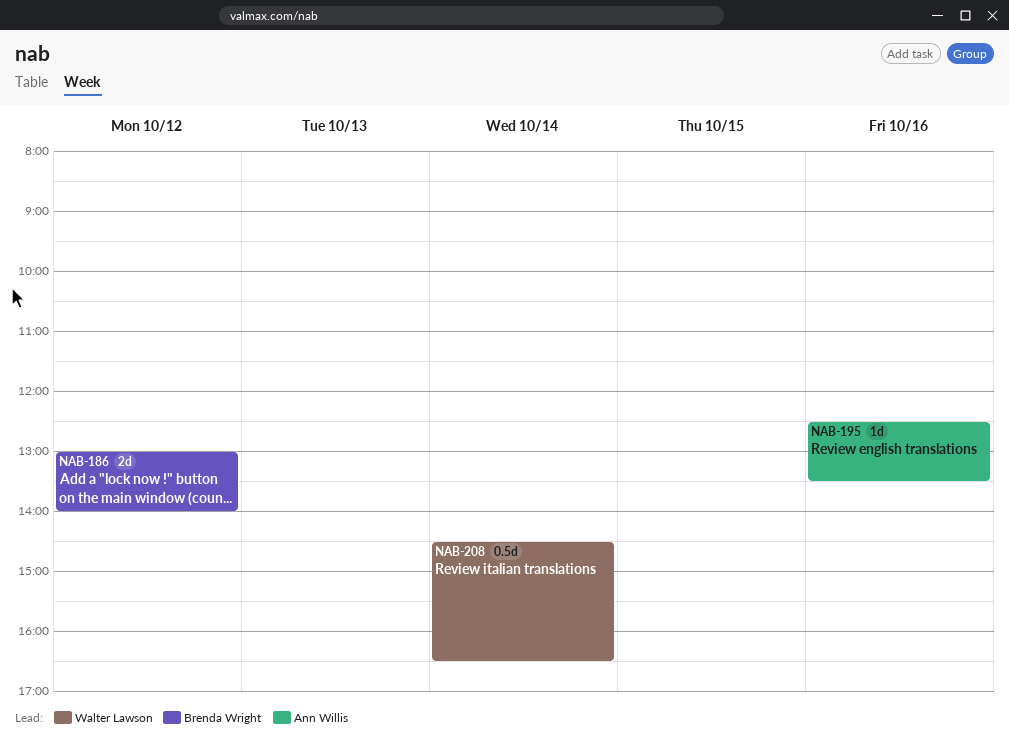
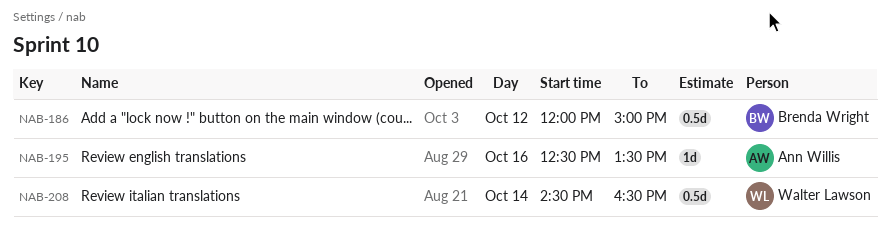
NAB-186, estimate: 2d -> 0.5d
NAB-186, begins: 13:00 -> 12:00
NAB-186, ends: 14:00 -> 15:00

